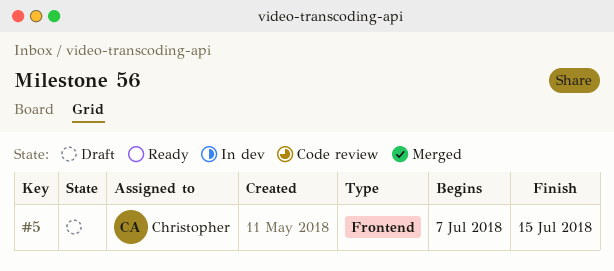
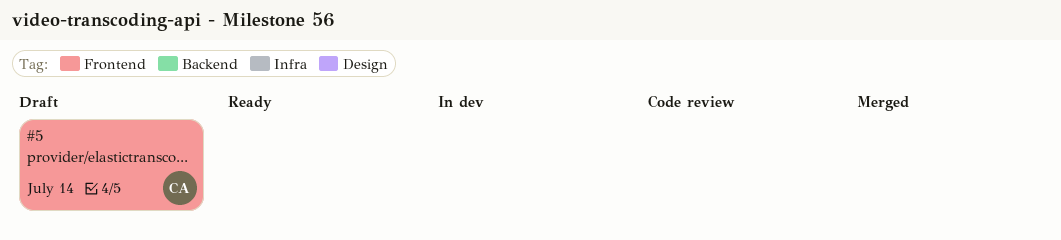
#5, due: Jul 15 -> Jul 14

